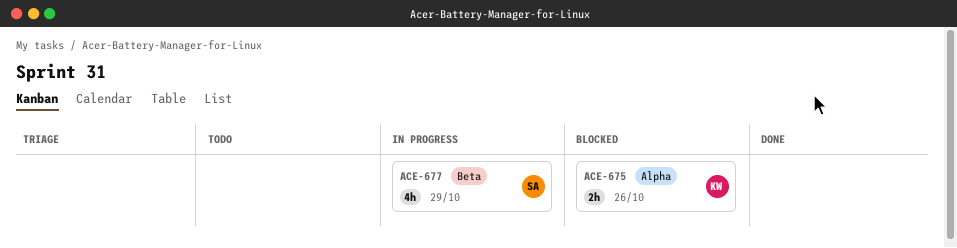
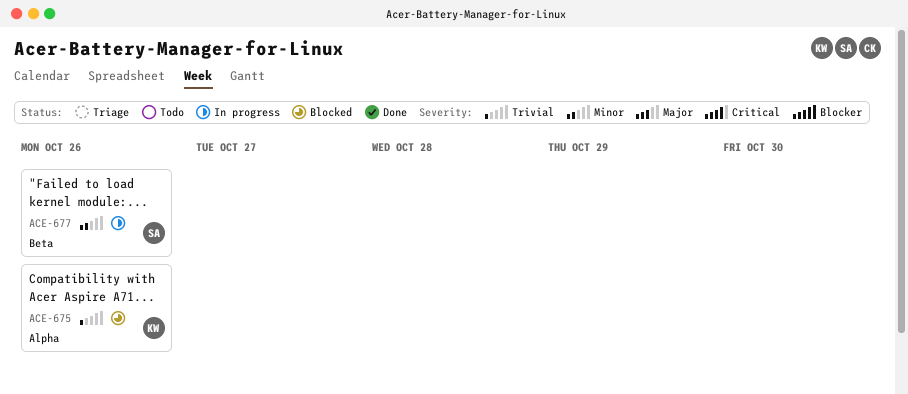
ACE-677, due: Oct 29 -> Oct 26

